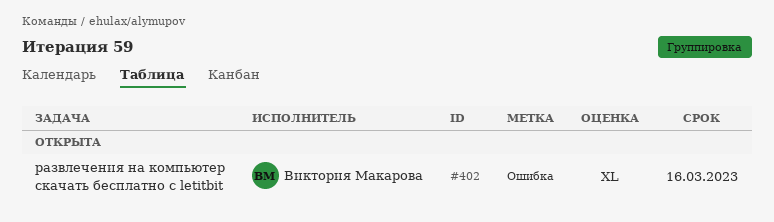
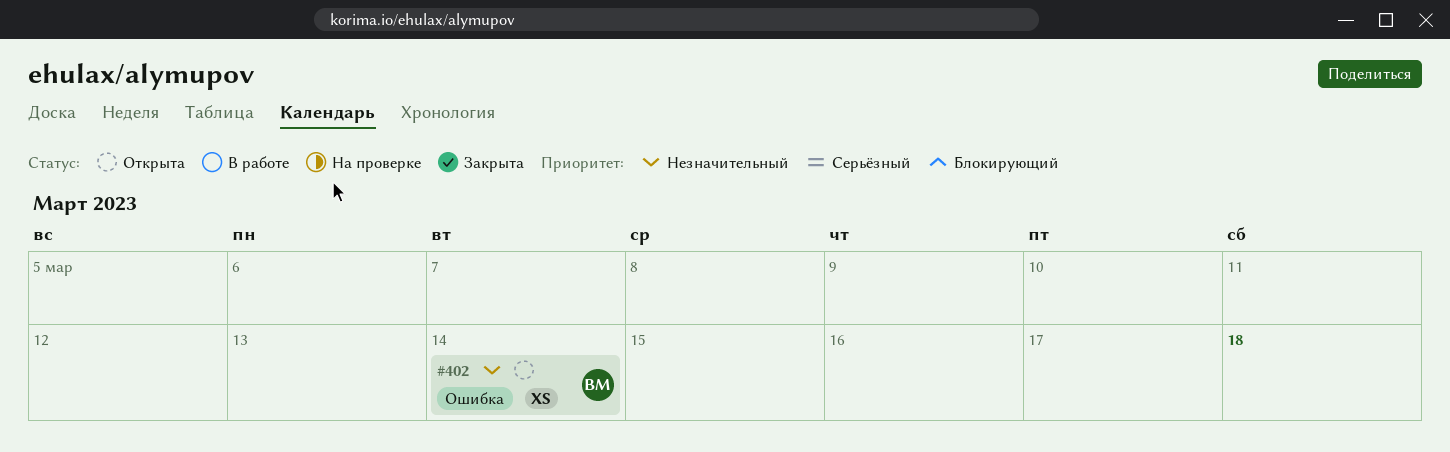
#402, estimate: XL -> XS
#402, due: Mar 16 -> Mar 14

